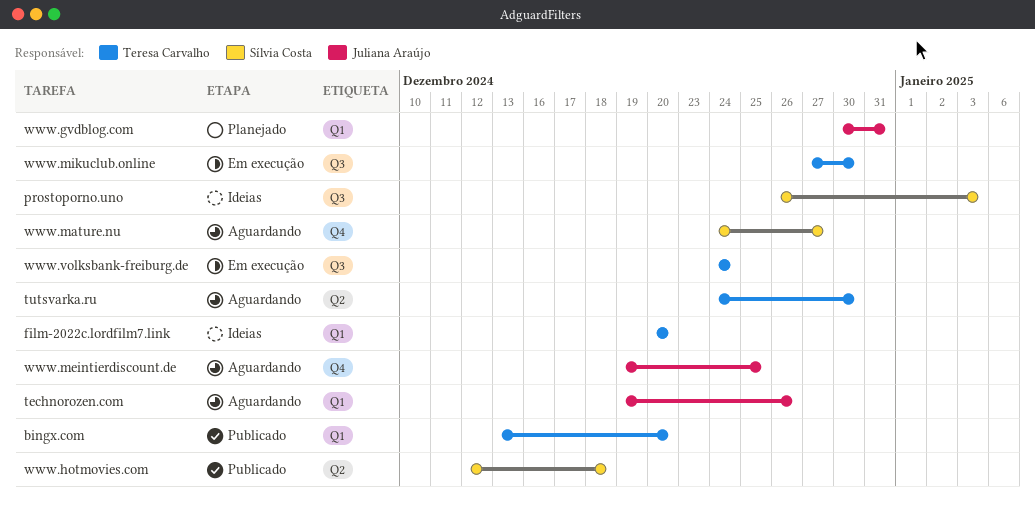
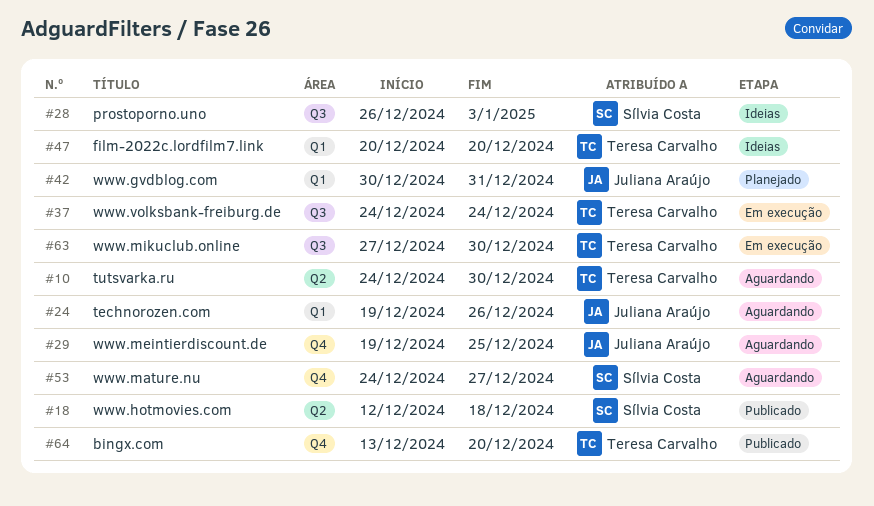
bingx.com, label: Q1 -> Q4

